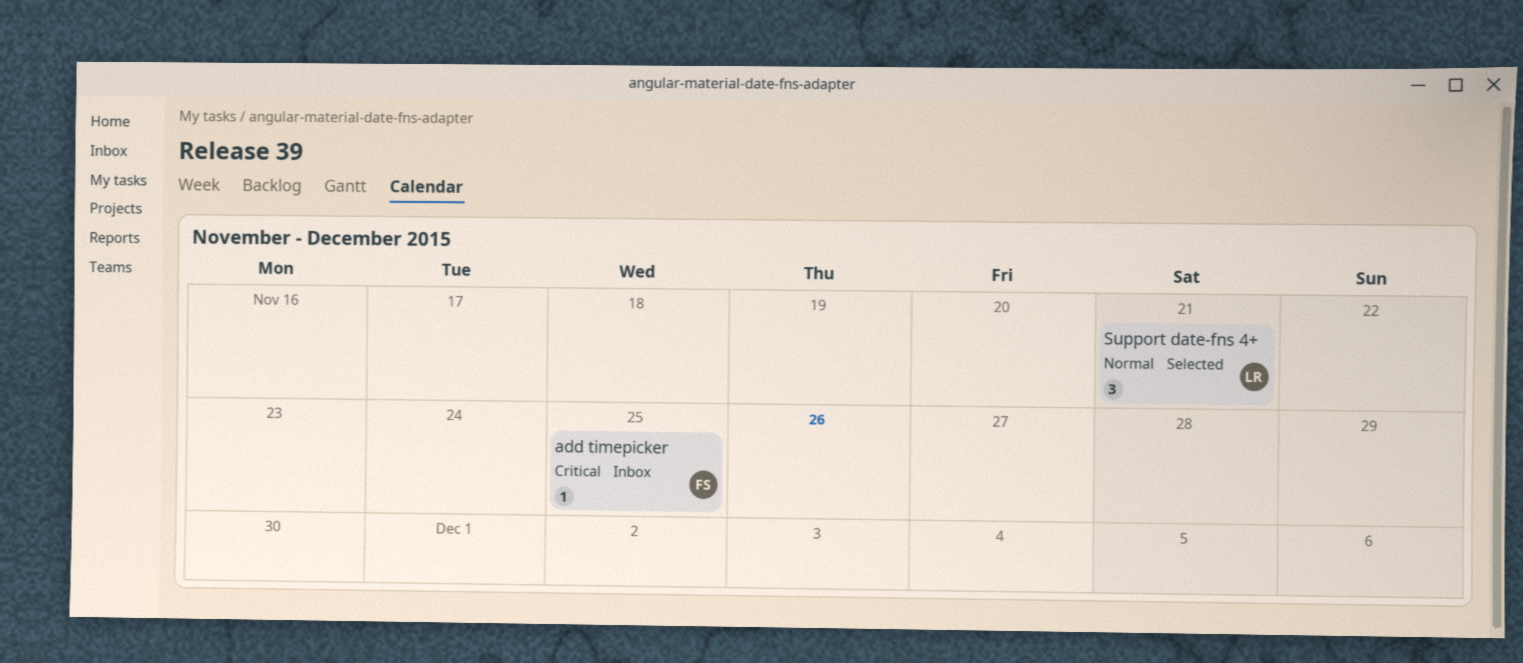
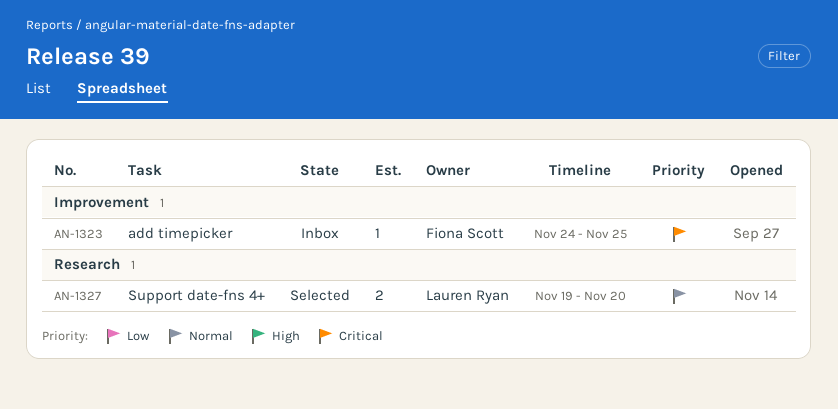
Support date-fns 4+, estimate: 3 -> 2
Support date-fns 4+, due: Nov 21 -> Nov 20

